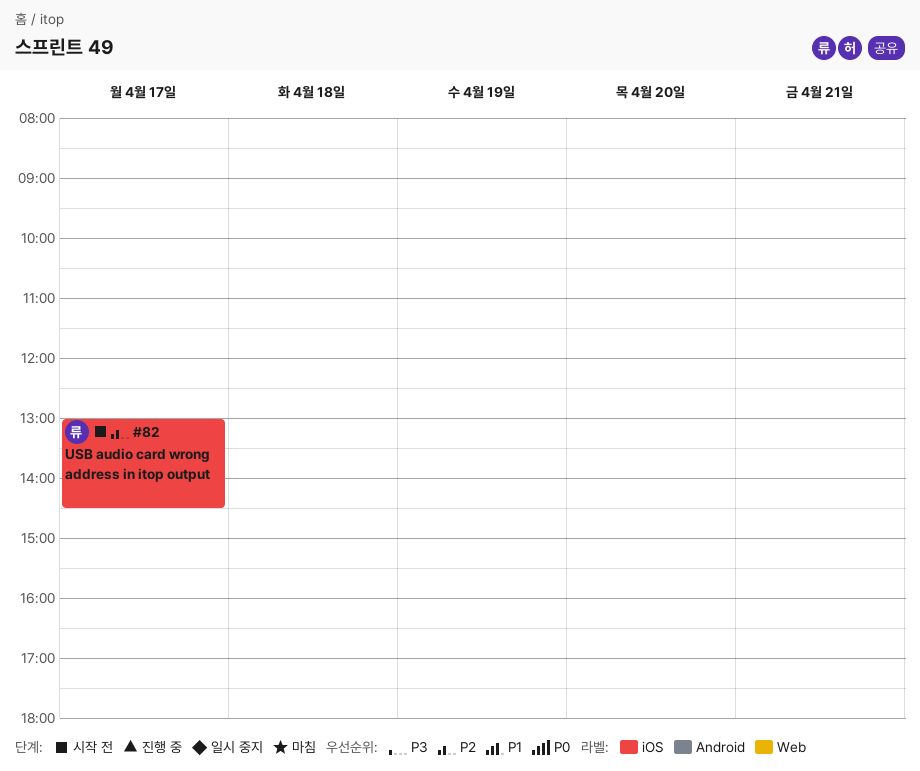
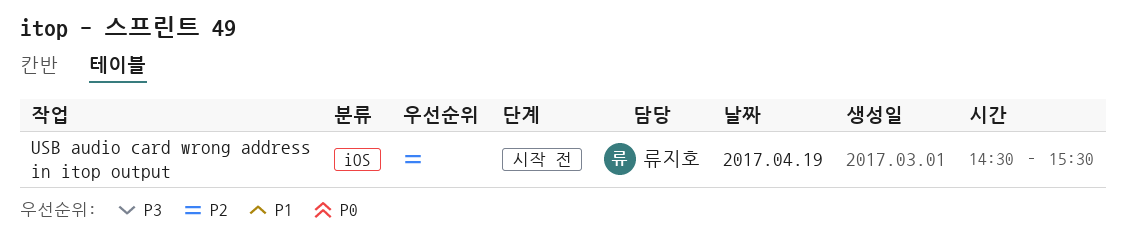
USB audio card wrong address in itop output, day: Apr 17 -> Apr 19
USB audio card wrong address in itop output, begins: 13:00 -> 14:30
USB audio card wrong address in itop output, ends: 14:30 -> 15:30

